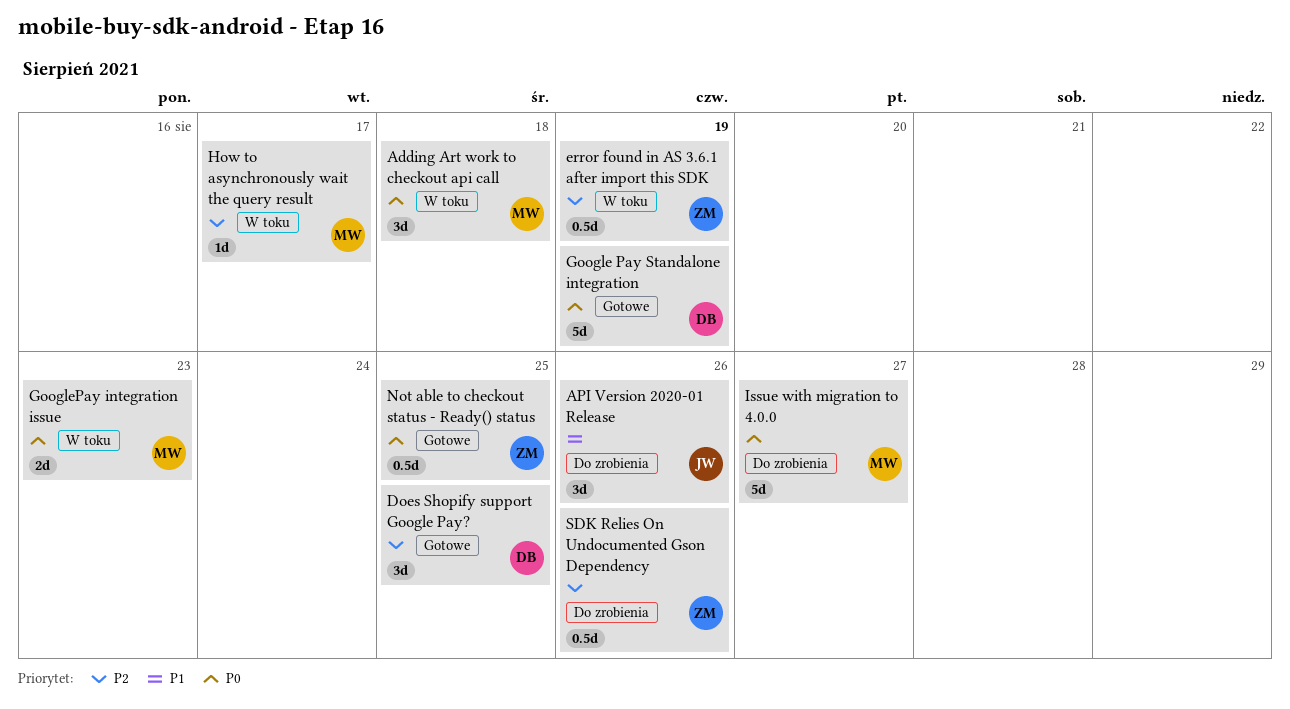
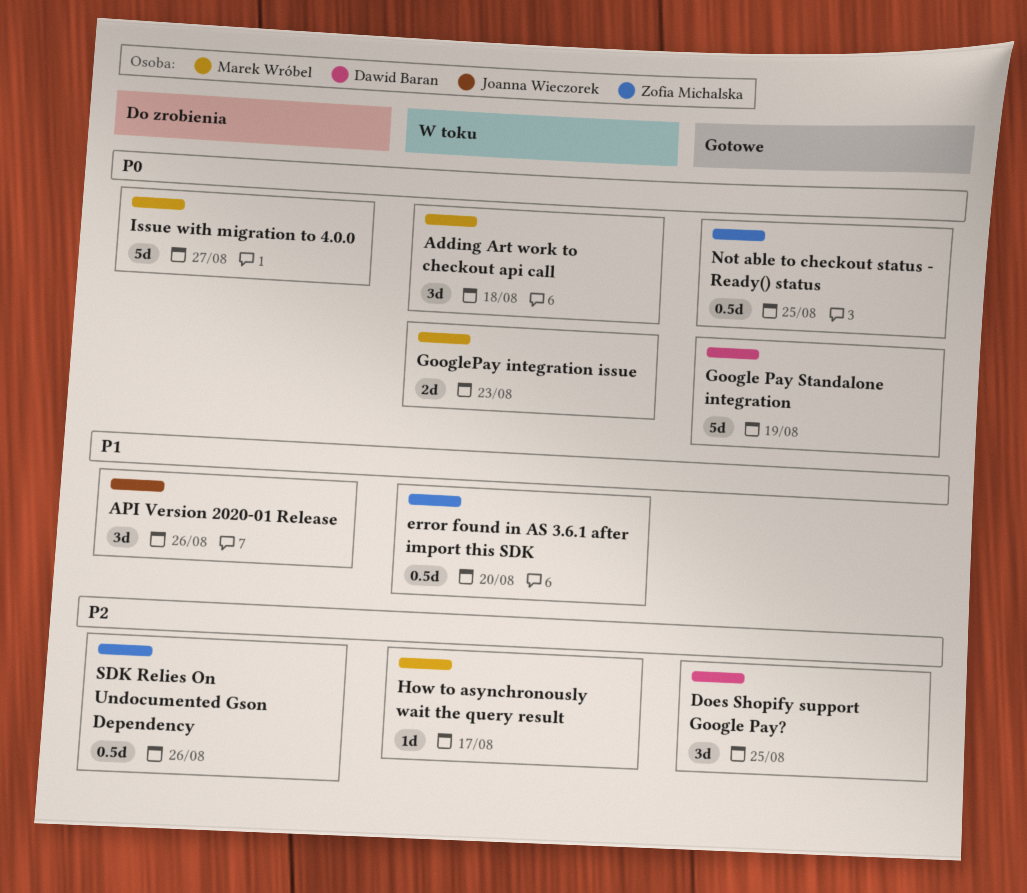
error found in AS 3.6.1 after import this SDK, priority: P2 -> P1
error found in AS 3.6.1 after import this SDK, due: Aug 19 -> Aug 20

